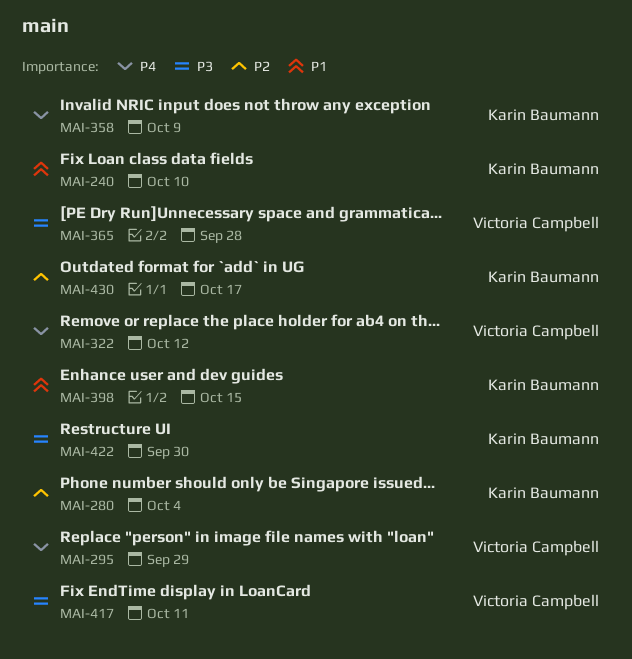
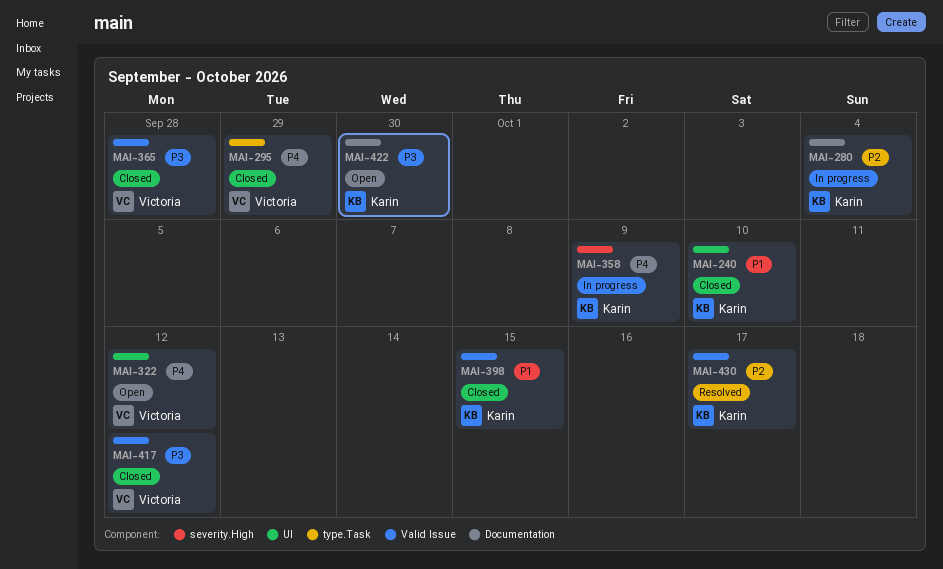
MAI-417, due: Oct 11 -> Oct 12

